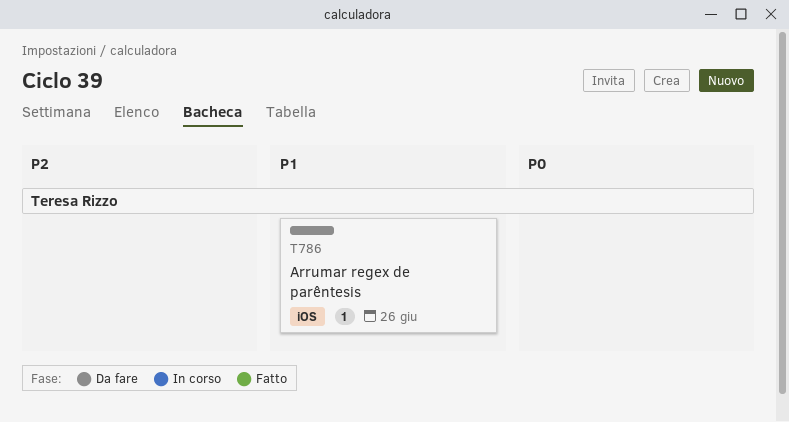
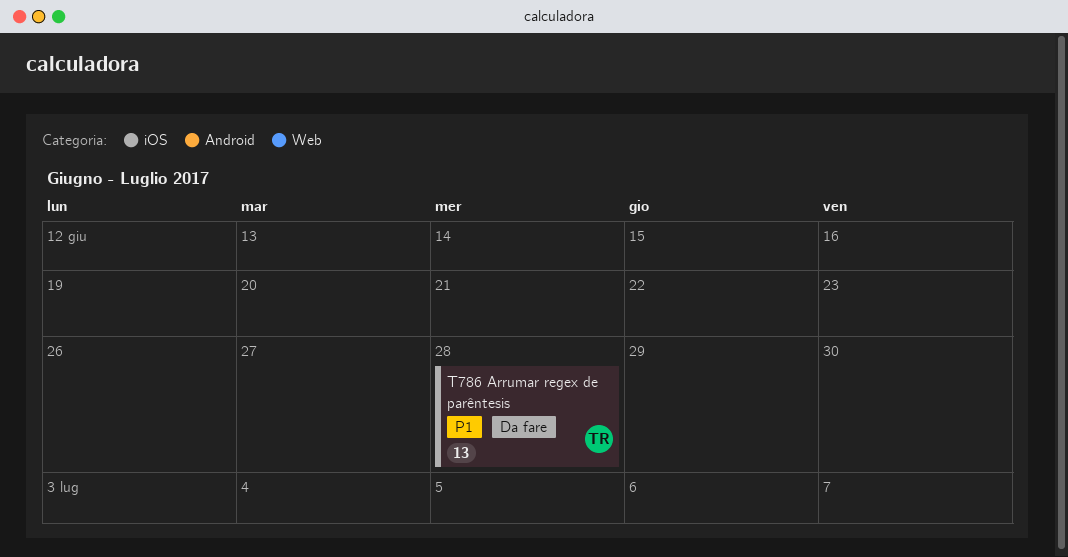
T786, estimate: 1 -> 13
T786, due: Jun 26 -> Jun 28

